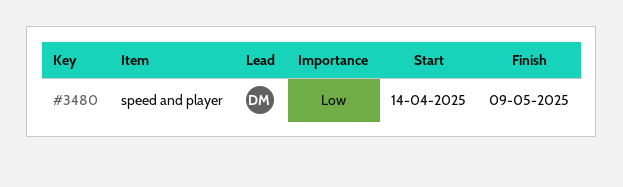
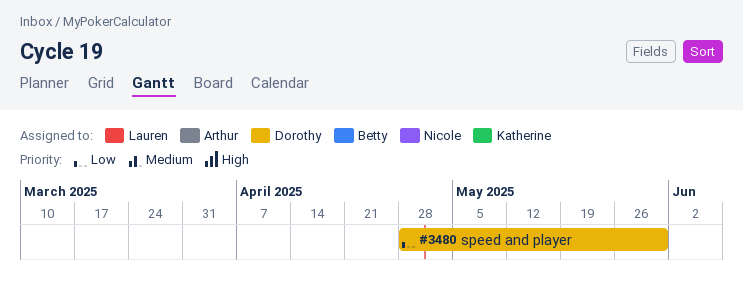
#3480, start: Apr 14 -> Apr 28
#3480, due: May 9 -> May 30

